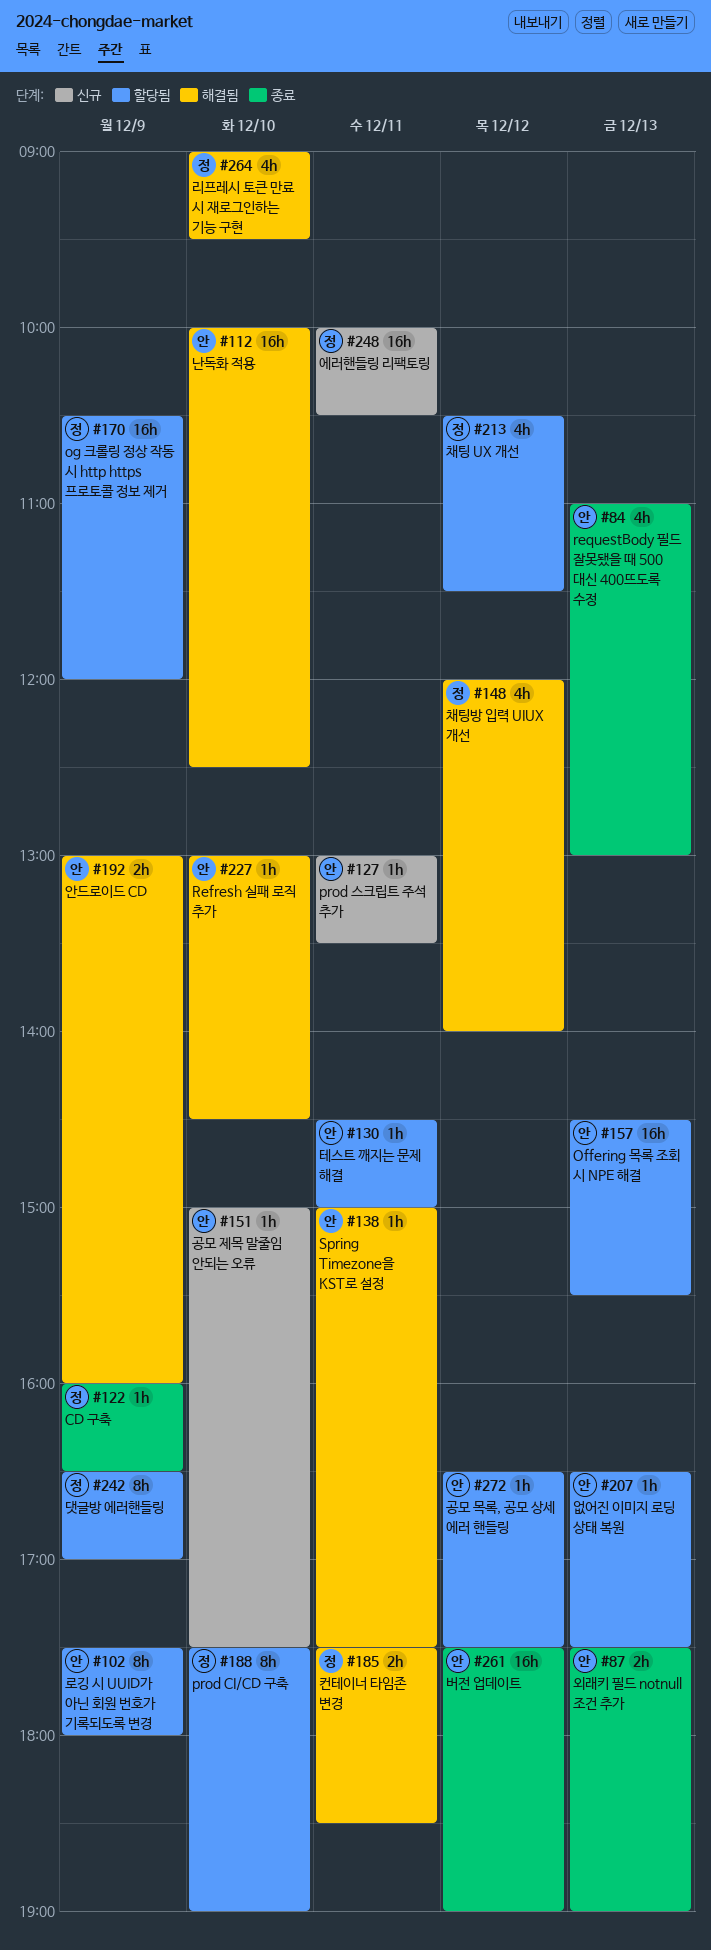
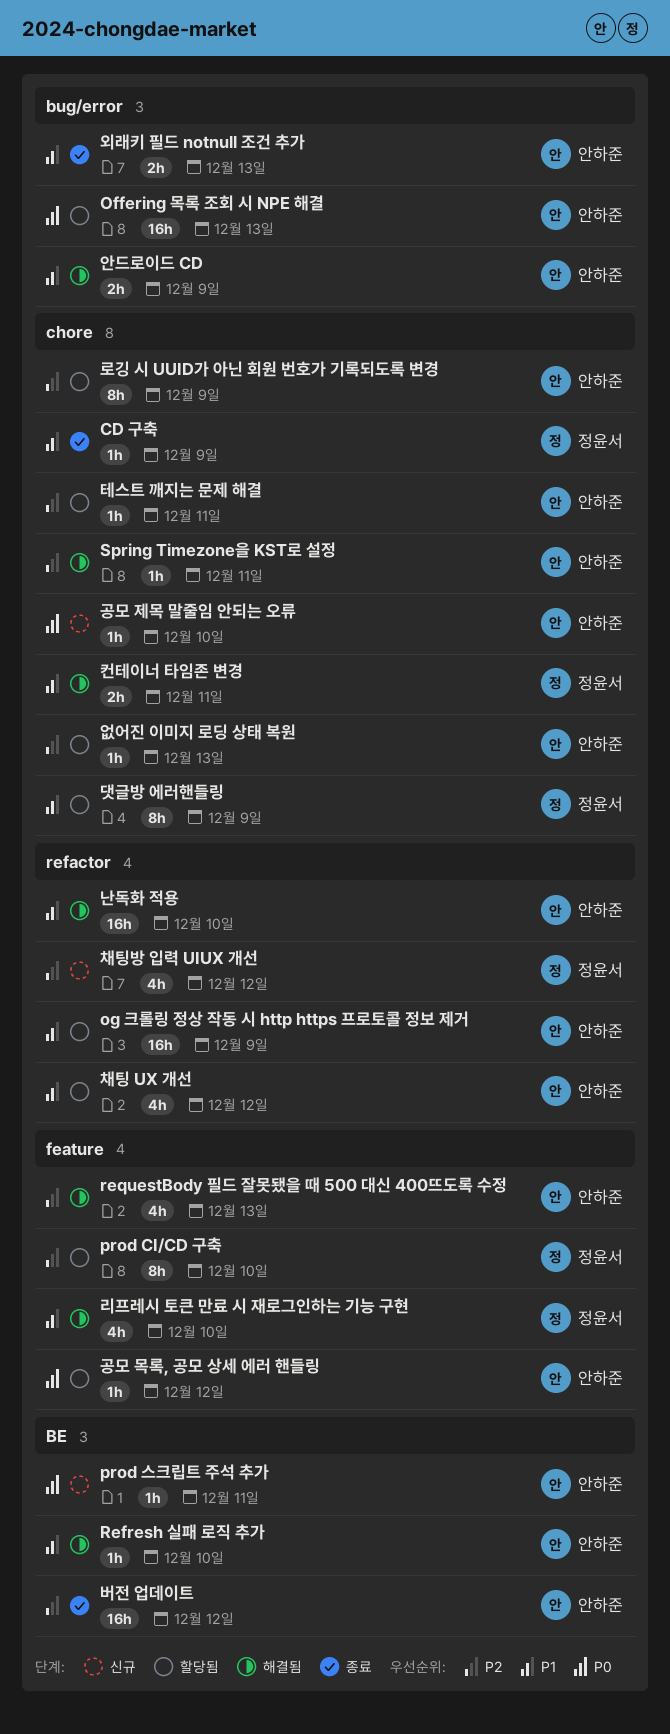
og 크롤링 정상 작동 시 http https 프로토콜 정보 제거, owner: 정윤서 -> 안하준
requestBody 필드 잘못됐을 때 500 대신 400뜨도록 수정, status: 종료 -> 해결됨
에러핸들링 리팩토링: present -> none
채팅 UX 개선, owner: 정윤서 -> 안하준
채팅방 입력 UIUX 개선, status: 해결됨 -> 신규

